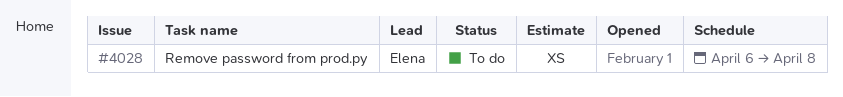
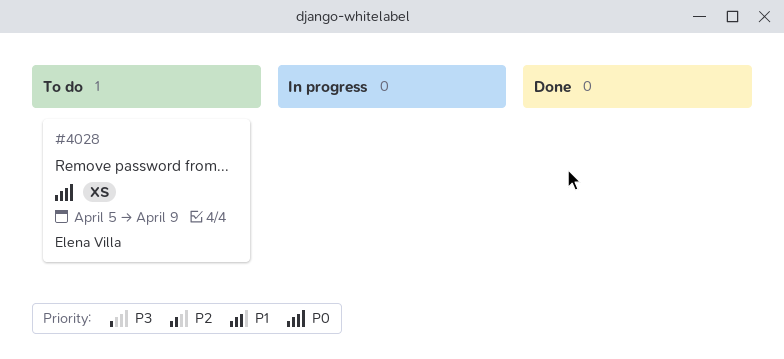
#4028, start: Apr 6 -> Apr 5
#4028, due: Apr 8 -> Apr 9

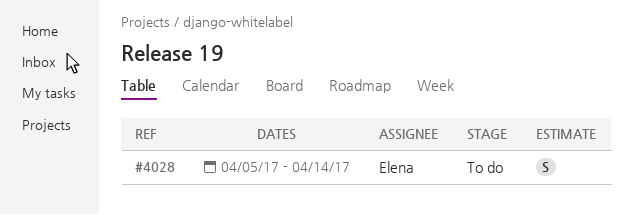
#4028, estimate: XS -> S
#4028, due: Apr 9 -> Apr 14

